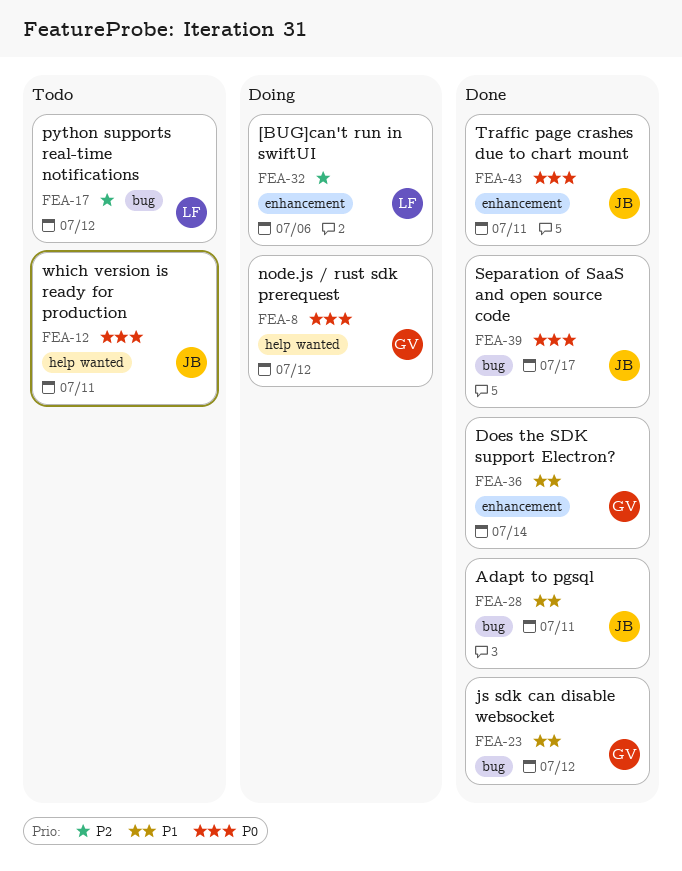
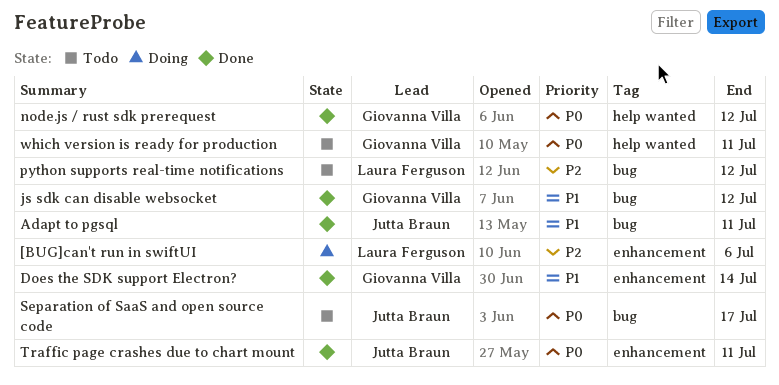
node.js / rust sdk prerequest, status: Doing -> Done
Separation of SaaS and open source code, status: Done -> Todo
which version is ready for production, owner: Jutta Braun -> Giovanna Villa

